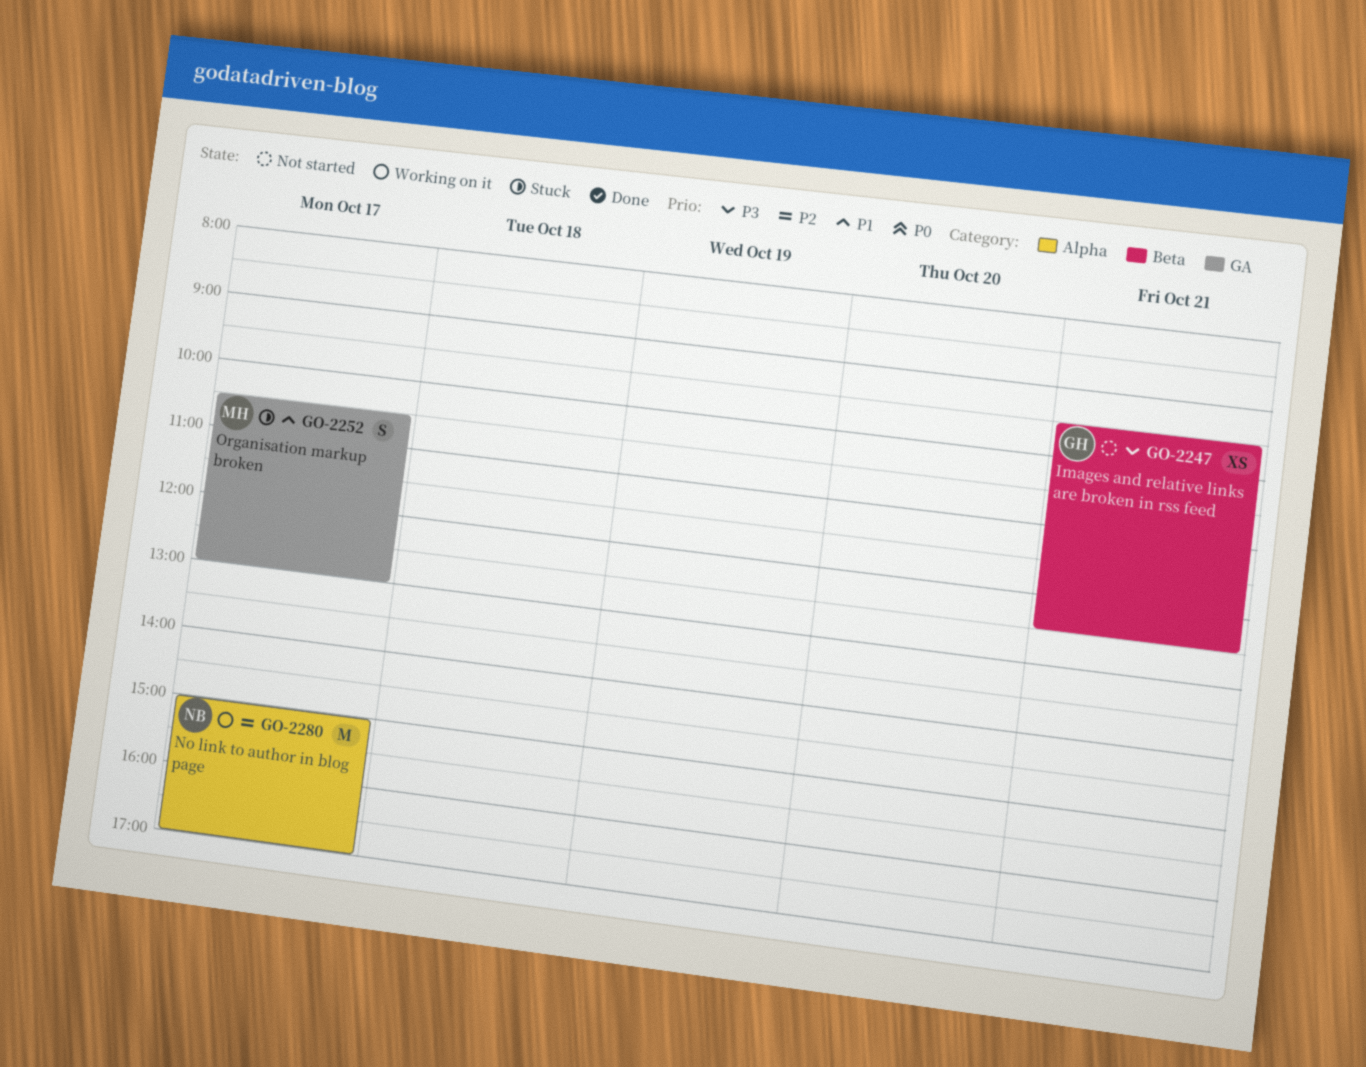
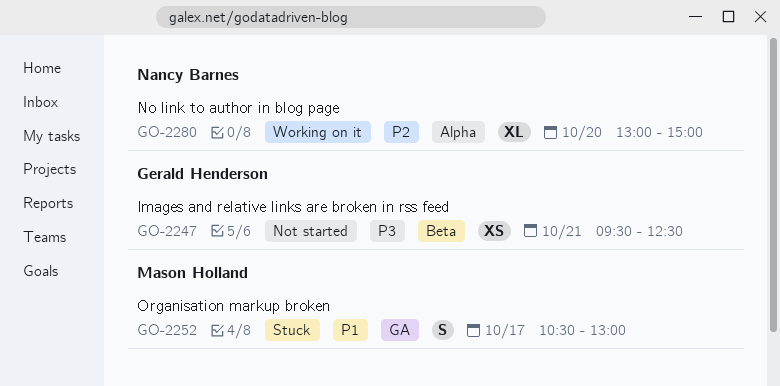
GO-2280, estimate: M -> XL
GO-2280, day: Oct 17 -> Oct 20
GO-2280, begins: 15:00 -> 13:00
GO-2280, ends: 17:00 -> 15:00

